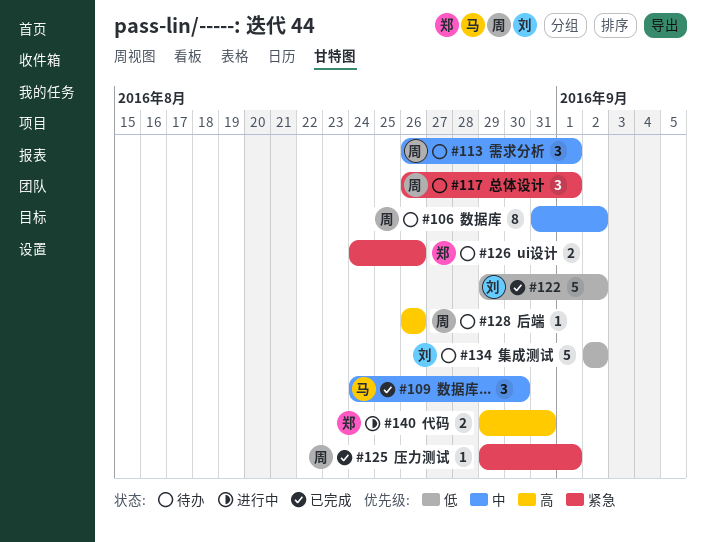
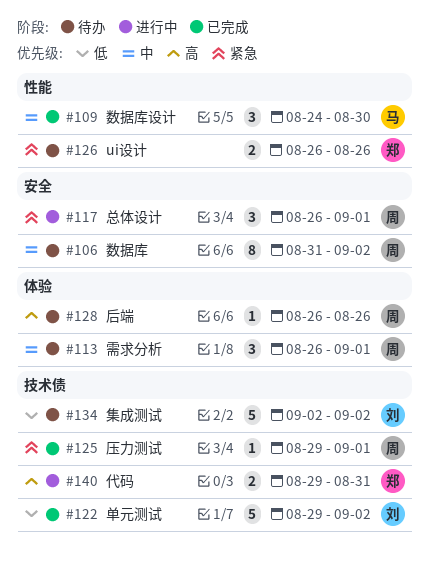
#117, status: 待办 -> 进行中
#126, start: Aug 24 -> Aug 26

